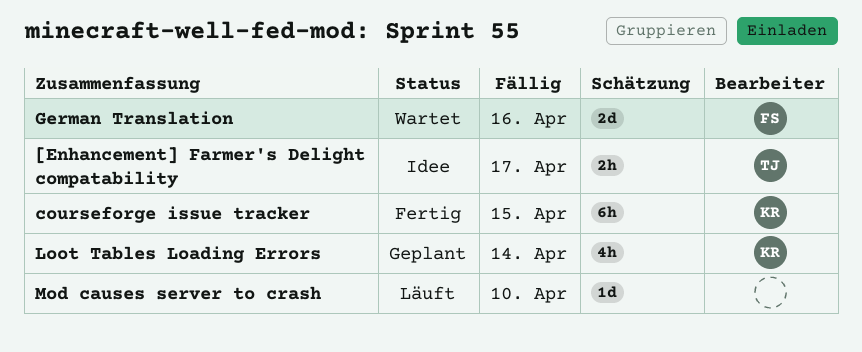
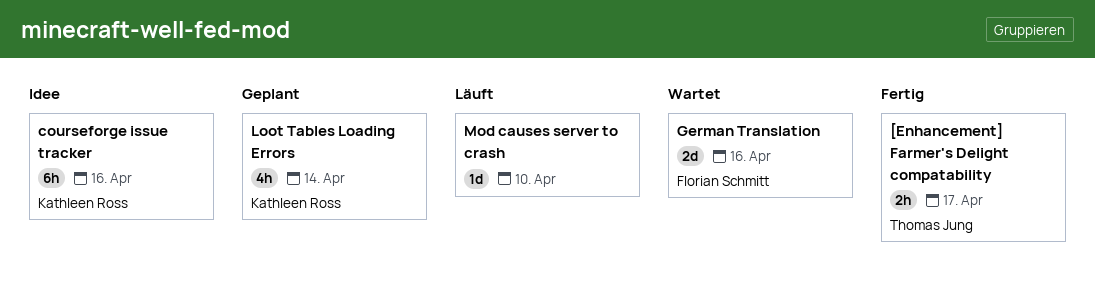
[Enhancement] Farmer's Delight compatability, status: Idee -> Fertig
courseforge issue tracker, status: Fertig -> Idee
courseforge issue tracker, due: Apr 15 -> Apr 16

